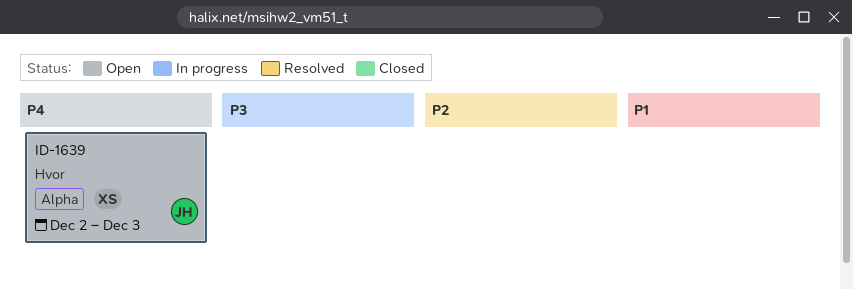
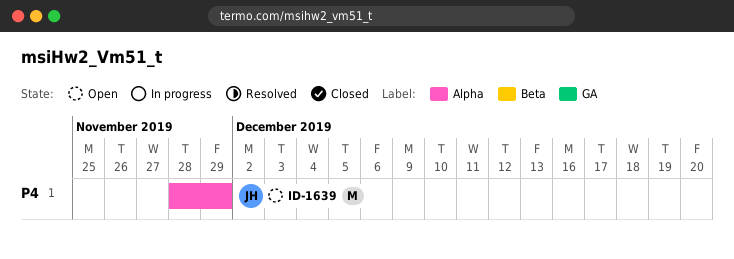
ID-1639, estimate: XS -> M
ID-1639, start: Dec 2 -> Nov 28
ID-1639, due: Dec 3 -> Nov 29

